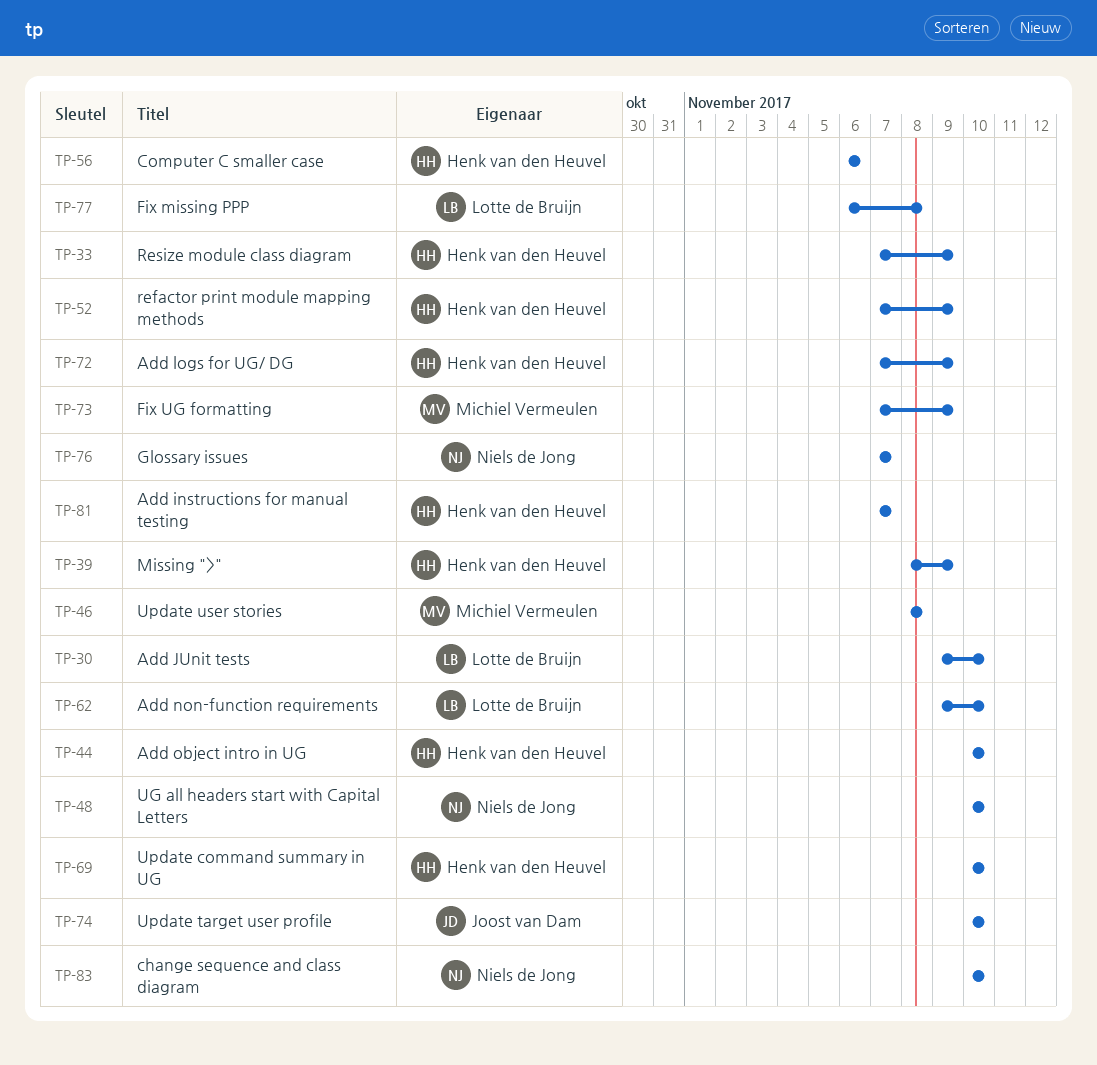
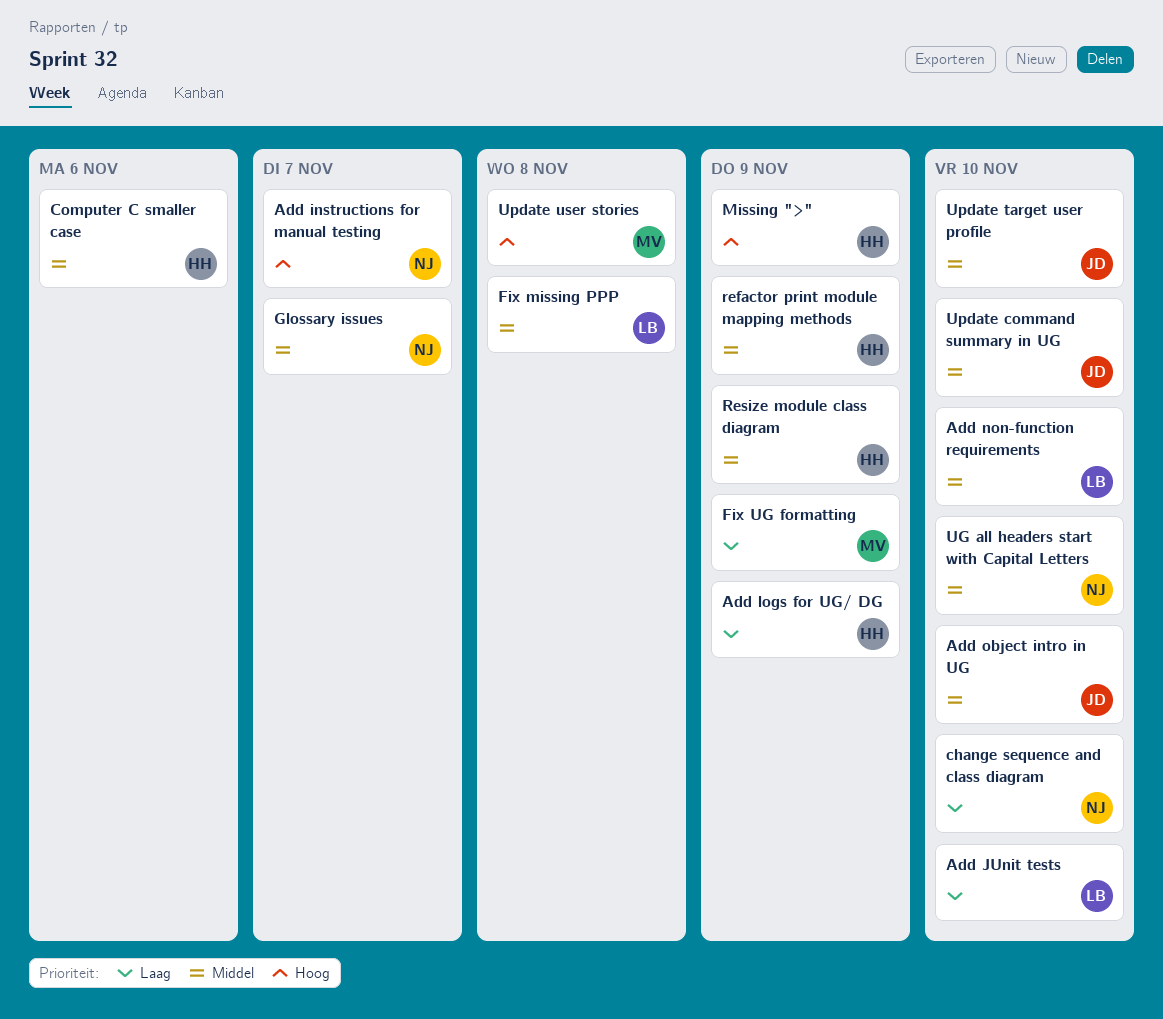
Add instructions for manual testing, owner: Henk van den Heuvel -> Niels de Jong
Add object intro in UG, owner: Henk van den Heuvel -> Joost van Dam
Update command summary in UG, owner: Henk van den Heuvel -> Joost van Dam

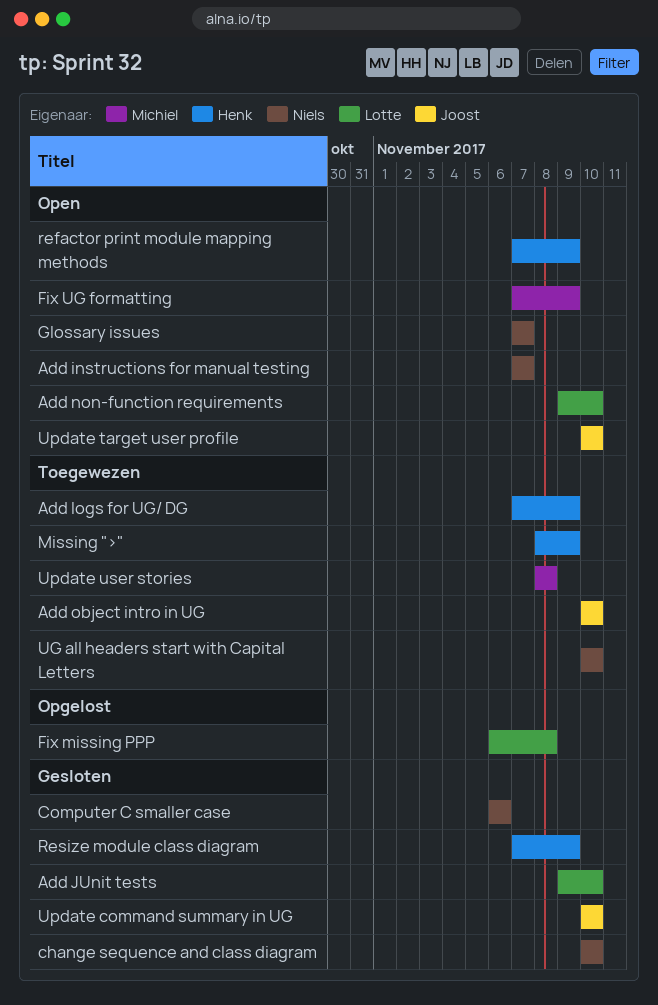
Computer C smaller case, owner: Henk -> Niels

